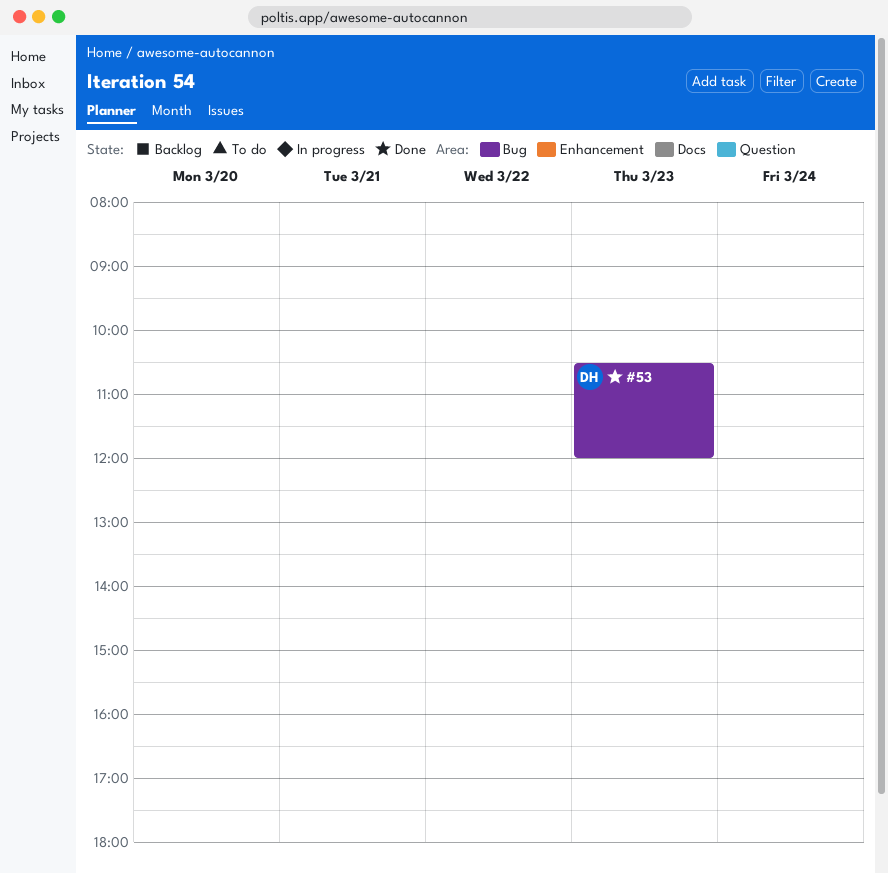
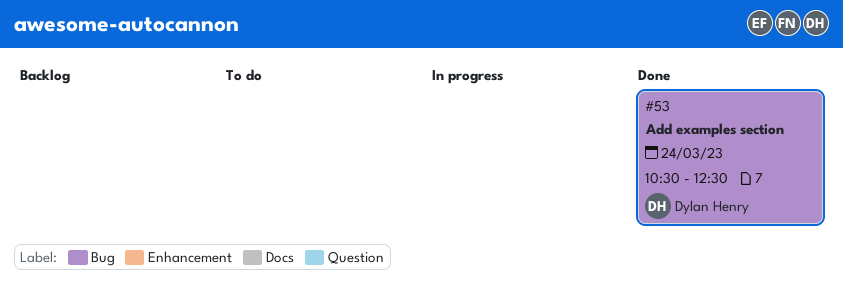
#53, day: Mar 23 -> Mar 24
#53, ends: 12:00 -> 12:30

